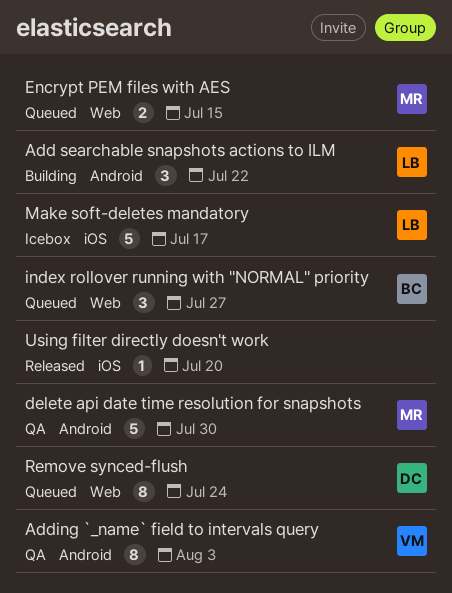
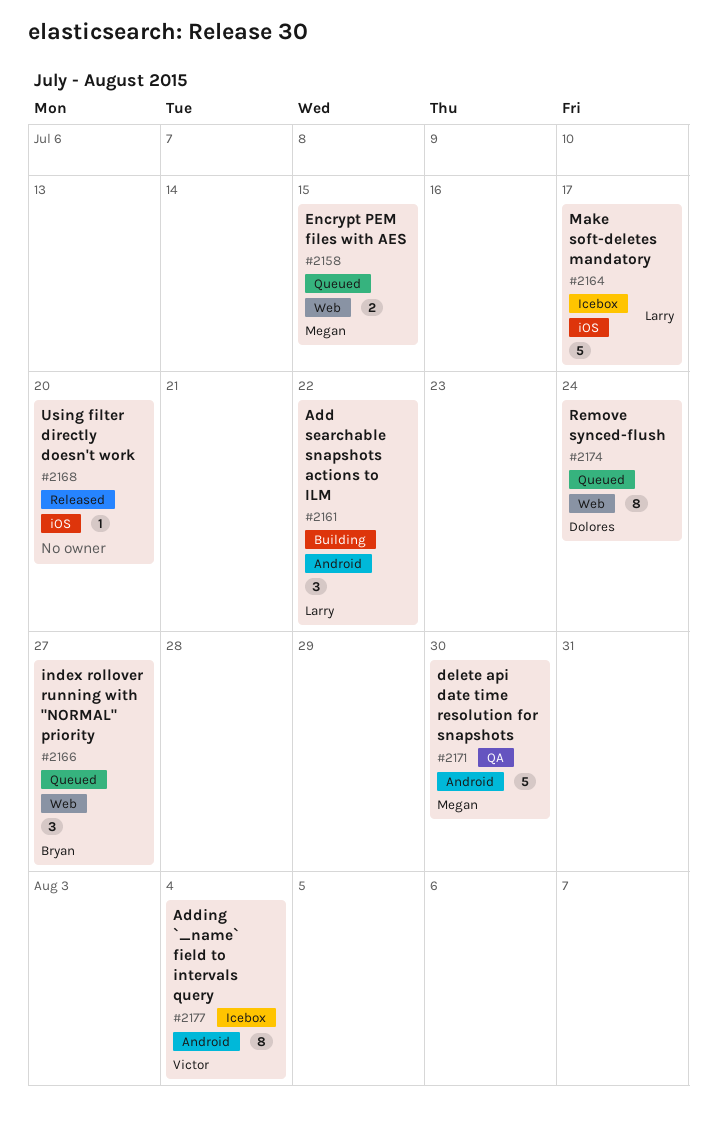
Adding `_name` field to intervals query, status: QA -> Icebox
Adding `_name` field to intervals query, due: Aug 3 -> Aug 4

